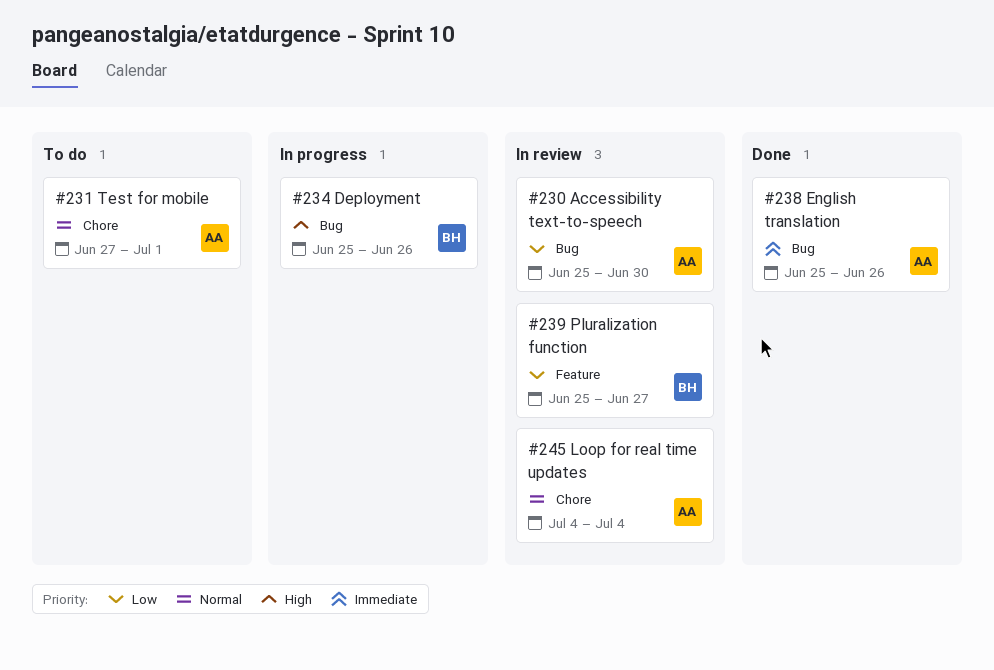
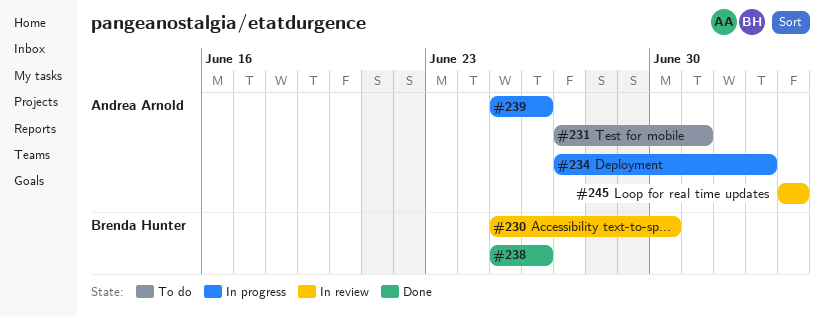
#230, owner: Andrea Arnold -> Brenda Hunter
#234, owner: Brenda Hunter -> Andrea Arnold
#234, start: Jun 25 -> Jun 27
#234, due: Jun 26 -> Jul 3
#238, owner: Andrea Arnold -> Brenda Hunter
#239, status: In review -> In progress
#239, owner: Brenda Hunter -> Andrea Arnold
#239, due: Jun 27 -> Jun 26

